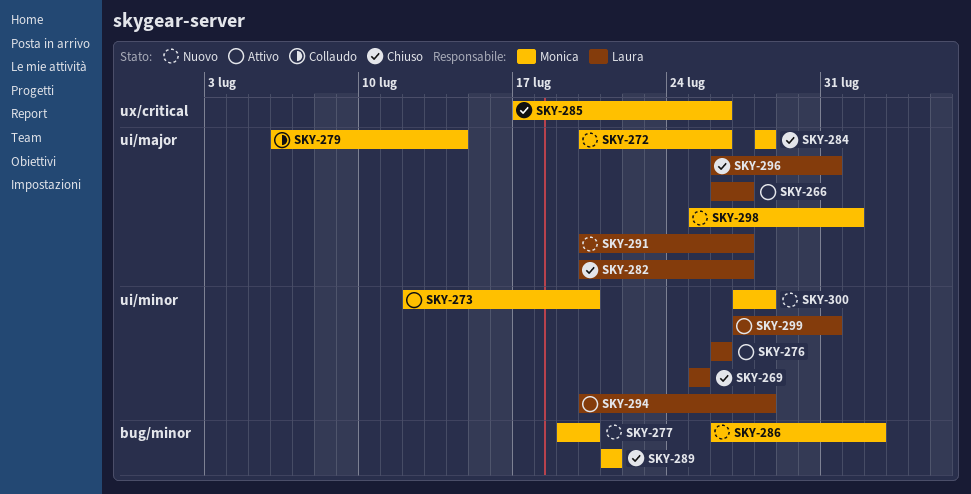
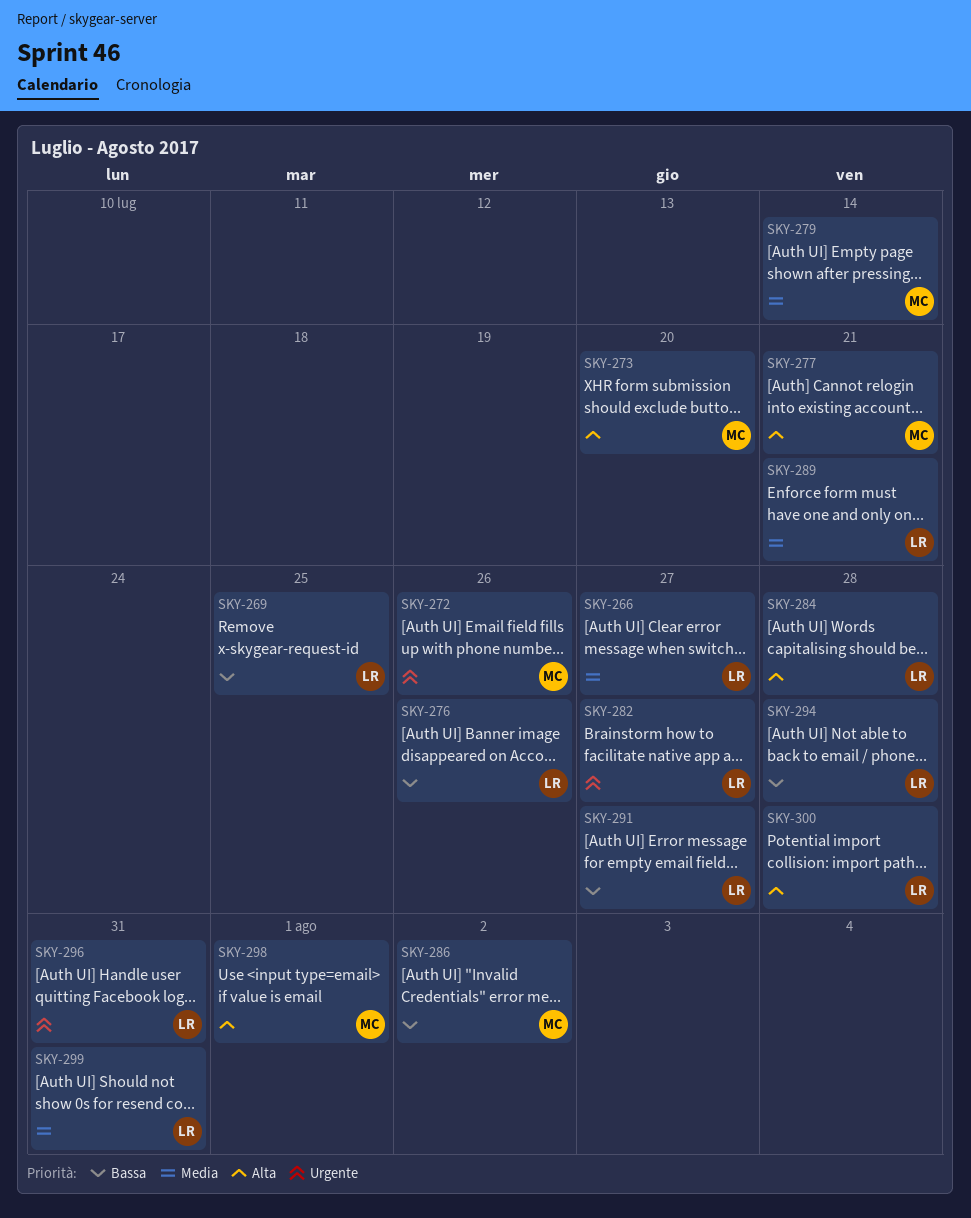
SKY-277, due: Jul 20 -> Jul 21
SKY-284, owner: Monica -> Laura
SKY-285: present -> none
SKY-289, owner: Monica -> Laura
SKY-300, owner: Monica -> Laura

